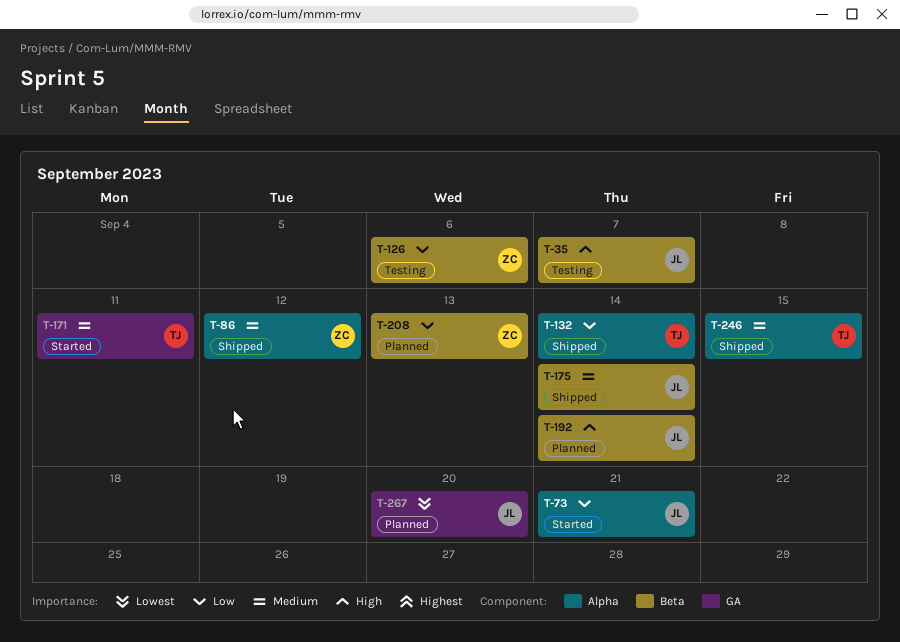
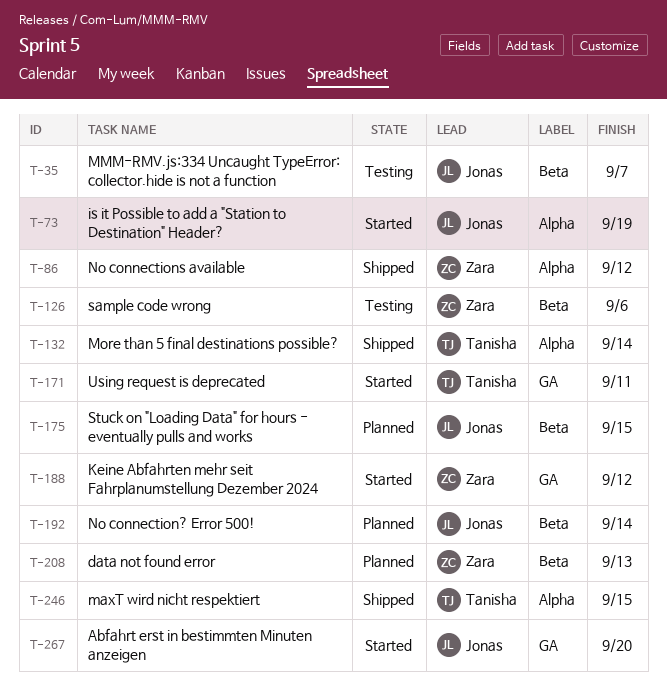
T-73, due: Sep 21 -> Sep 19
T-175, status: Shipped -> Planned
T-175, due: Sep 14 -> Sep 15
T-188: none -> present
T-267, status: Planned -> Started

